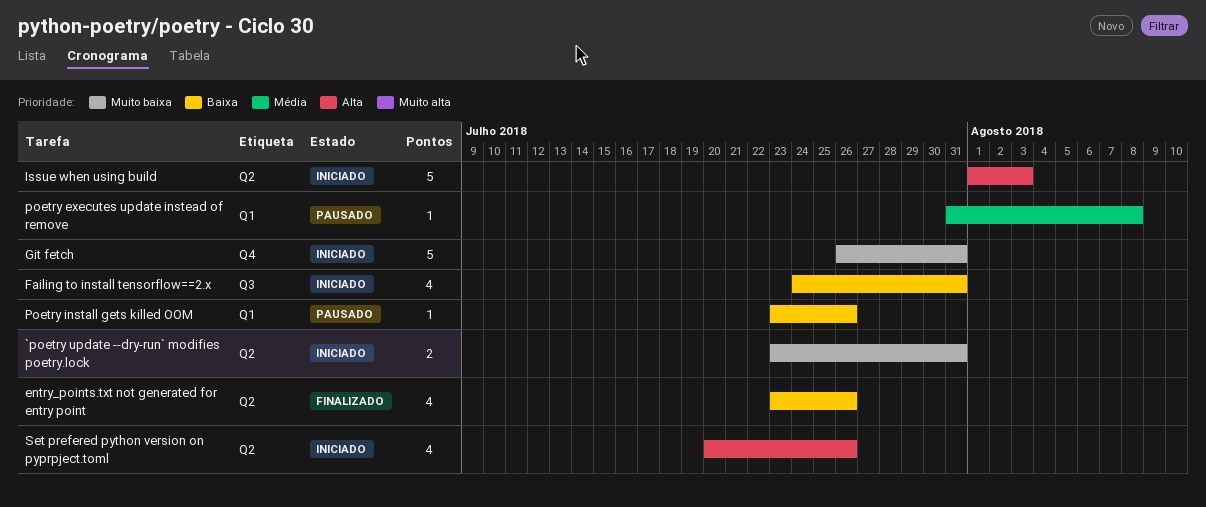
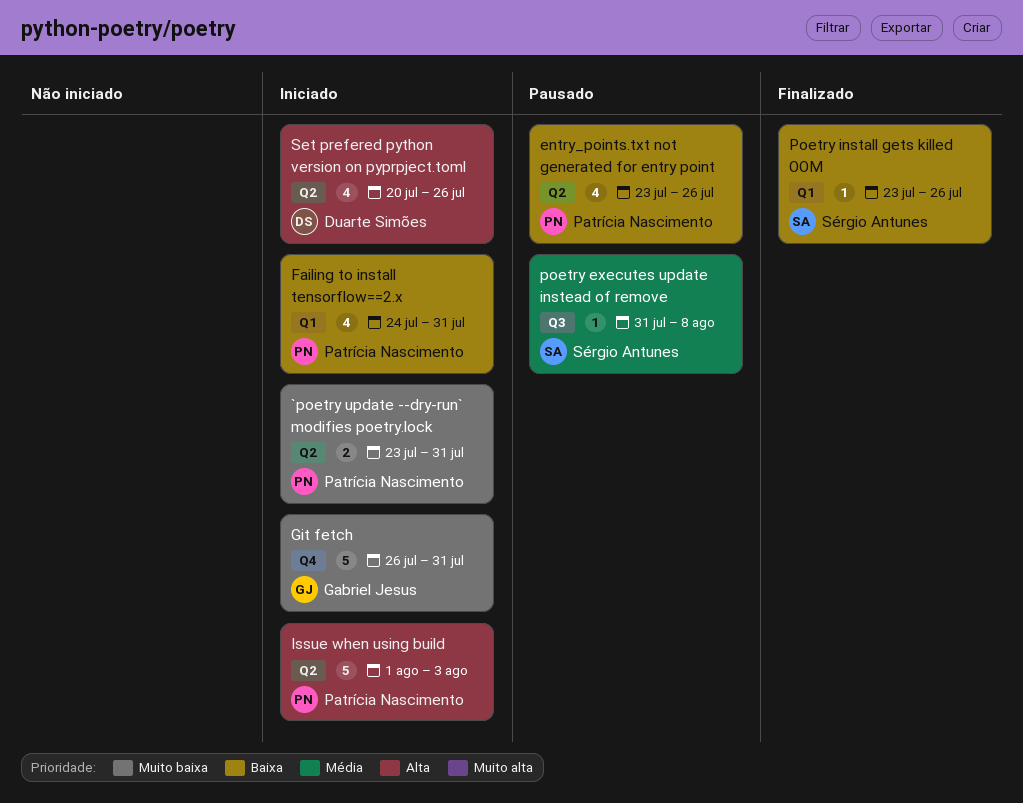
entry_points.txt not generated for entry point, status: Finalizado -> Pausado
Failing to install tensorflow==2.x, label: Q3 -> Q1
poetry executes update instead of remove, label: Q1 -> Q3
Poetry install gets killed OOM, status: Pausado -> Finalizado

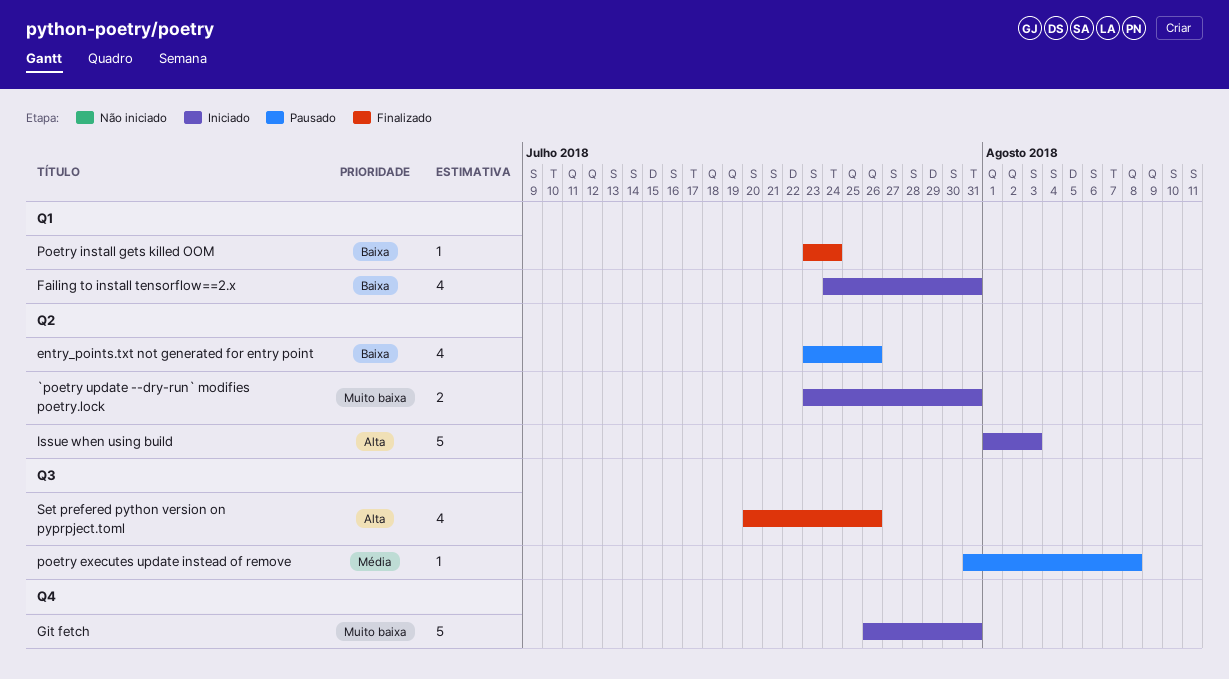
Poetry install gets killed OOM, due: Jul 26 -> Jul 24
Set prefered python version on pyprpject.toml, status: Iniciado -> Finalizado
Set prefered python version on pyprpject.toml, label: Q2 -> Q3

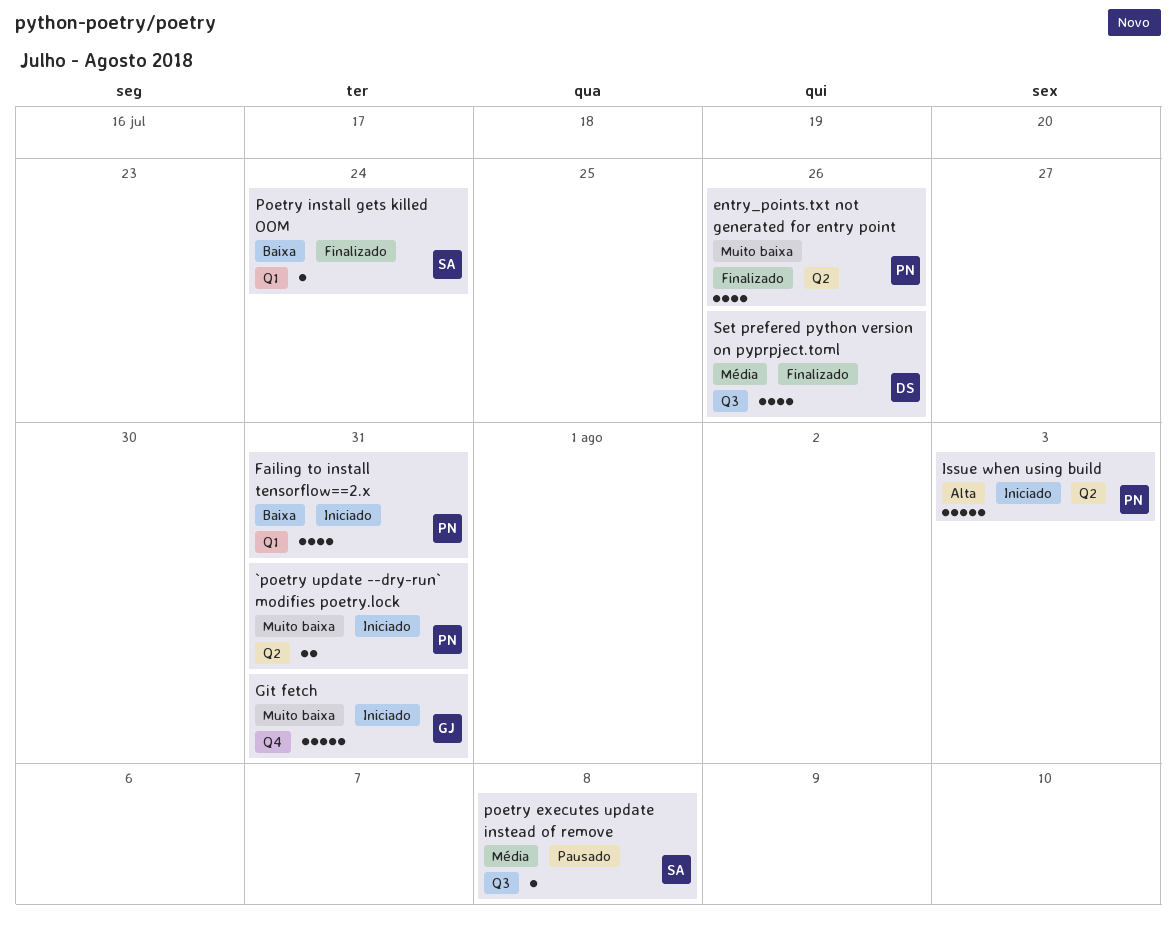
entry_points.txt not generated for entry point, status: Pausado -> Finalizado
entry_points.txt not generated for entry point, priority: Baixa -> Muito baixa
Set prefered python version on pyprpject.toml, priority: Alta -> Média

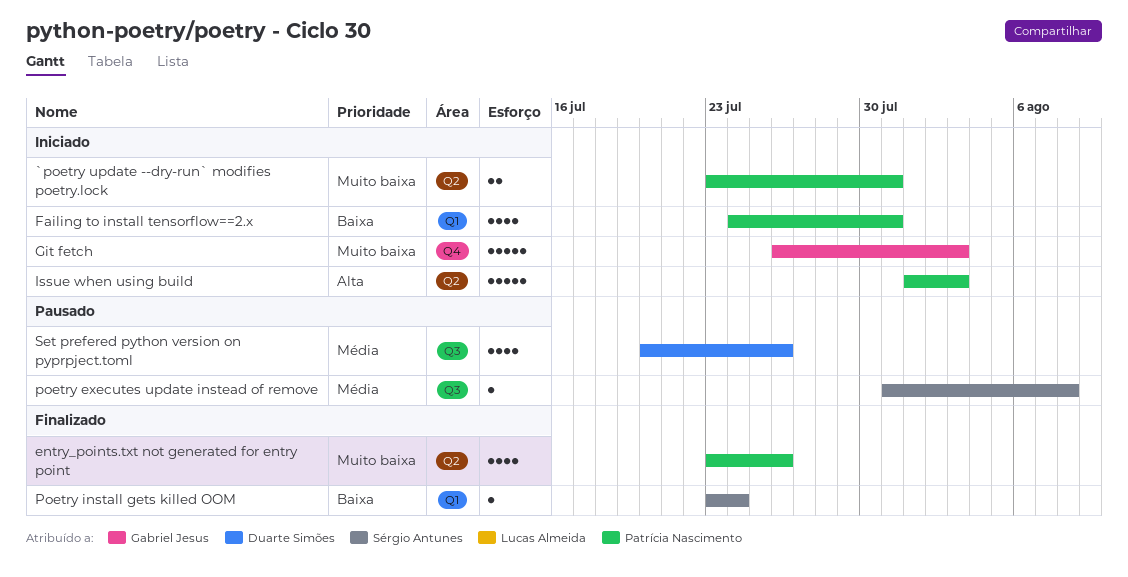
Git fetch, due: Jul 31 -> Aug 3
Set prefered python version on pyprpject.toml, status: Finalizado -> Pausado

